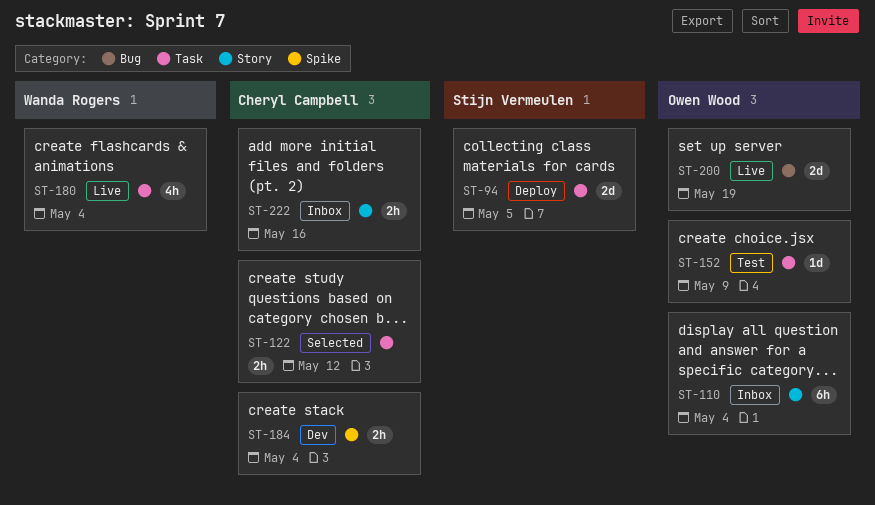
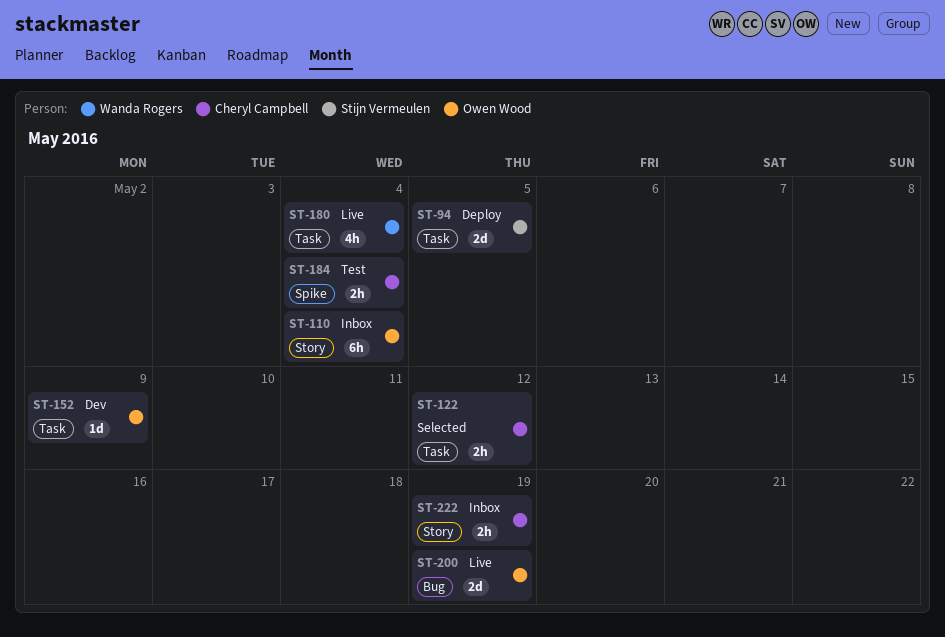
ST-152, status: Test -> Dev
ST-184, status: Dev -> Test
ST-222, due: May 16 -> May 19

